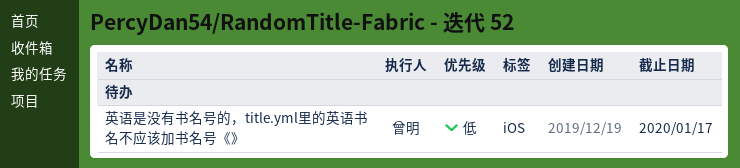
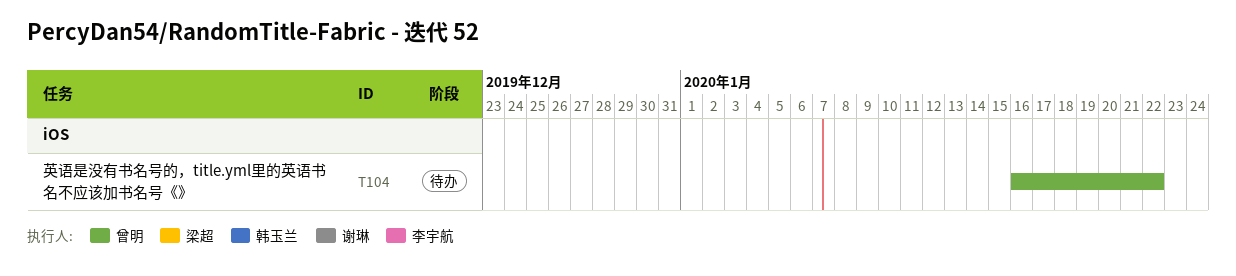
英语是没有书名号的，title.yml里的英语书名不应该加书名号《》, due: Jan 17 -> Jan 22

